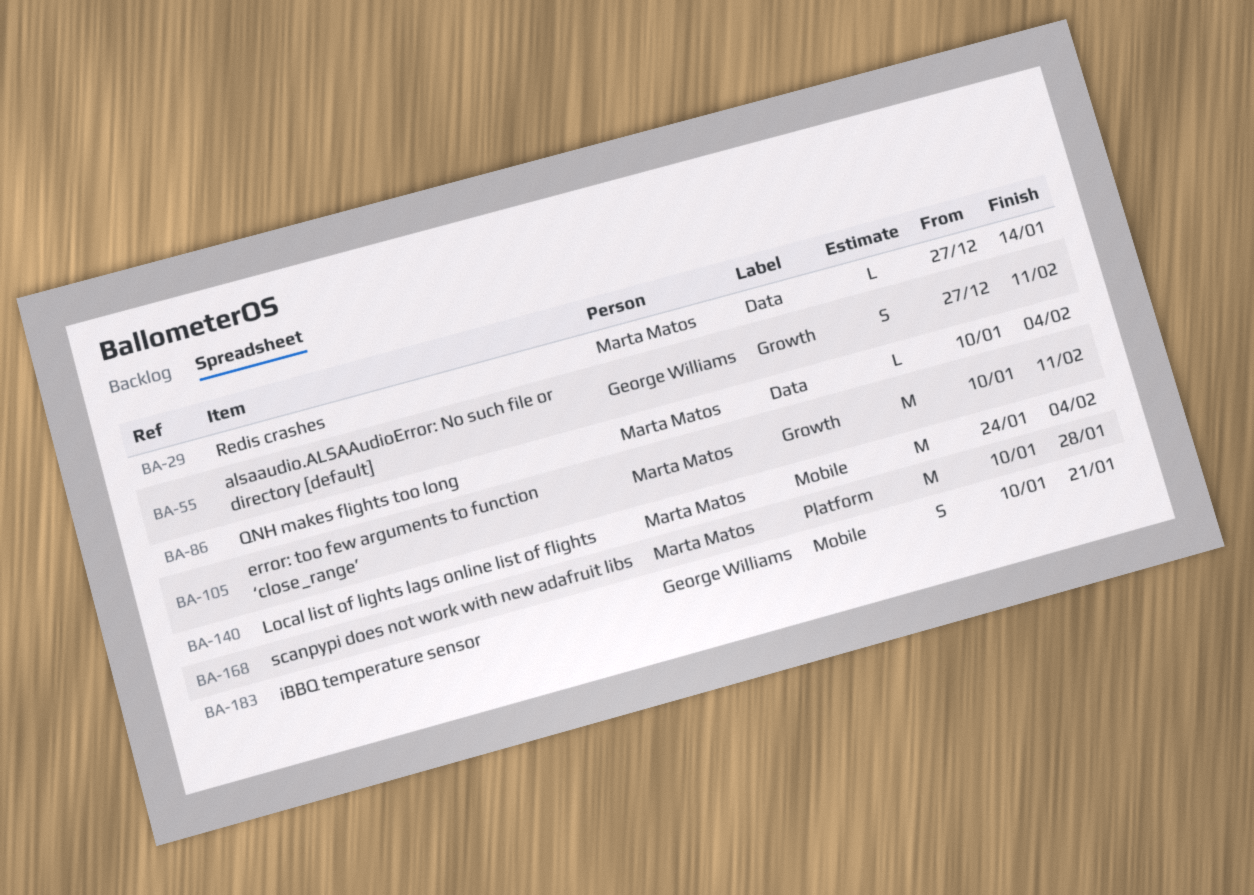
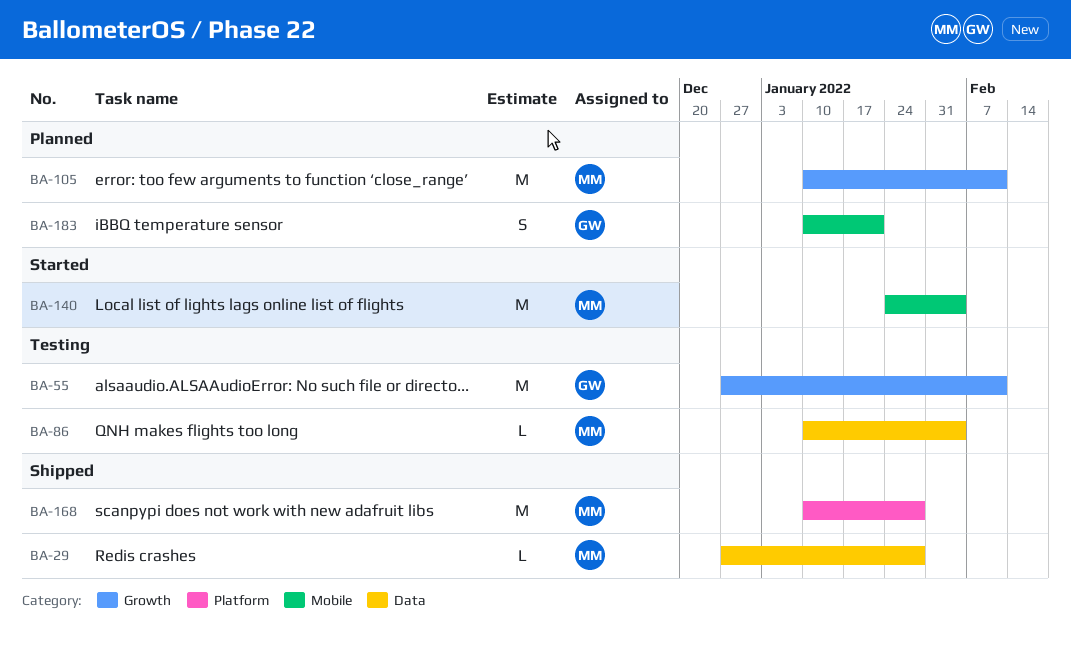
BA-29, due: Jan 14 -> Jan 28
BA-55, estimate: S -> M

